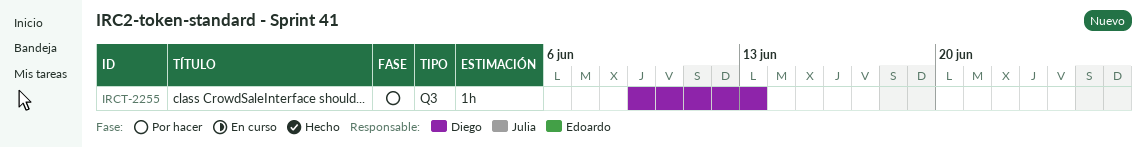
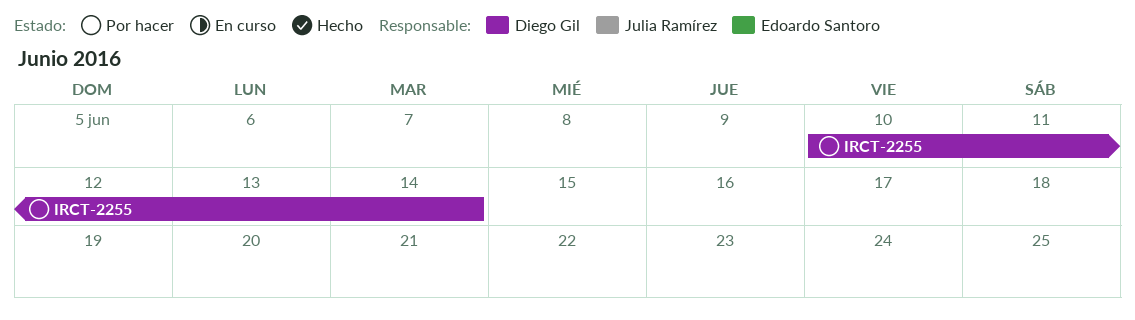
IRCT-2255, start: Jun 9 -> Jun 10
IRCT-2255, due: Jun 13 -> Jun 14

